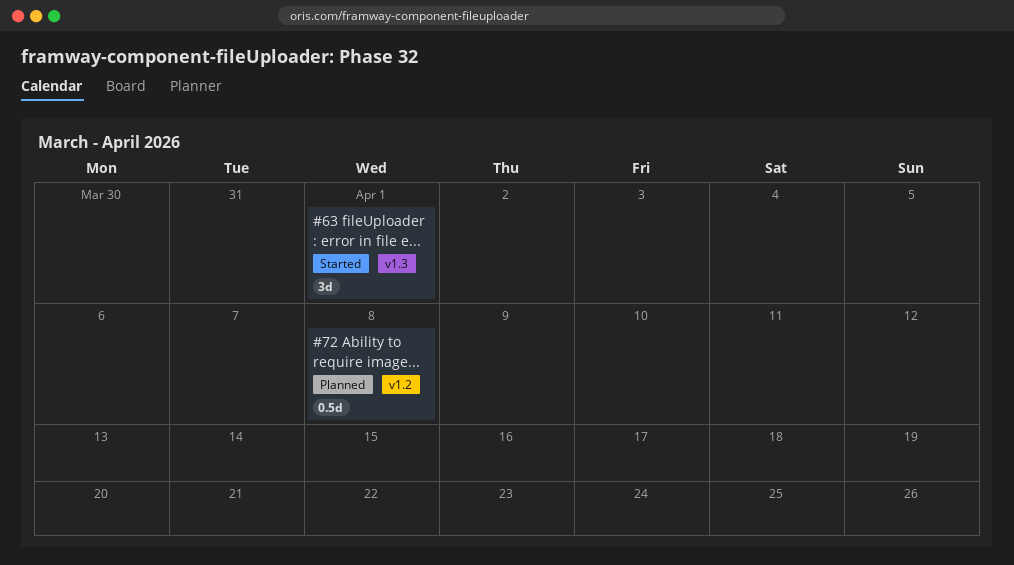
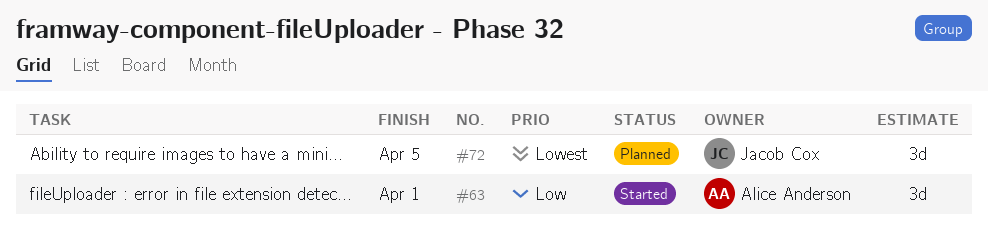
#72, estimate: 0.5d -> 3d
#72, due: Apr 8 -> Apr 5

